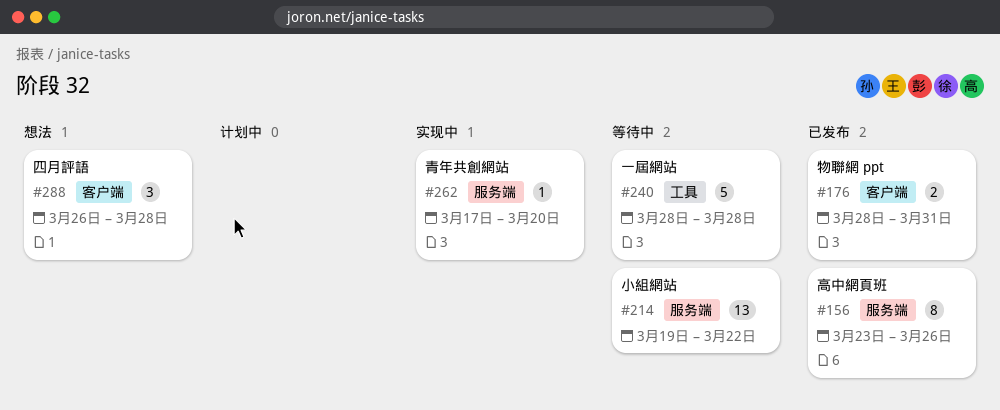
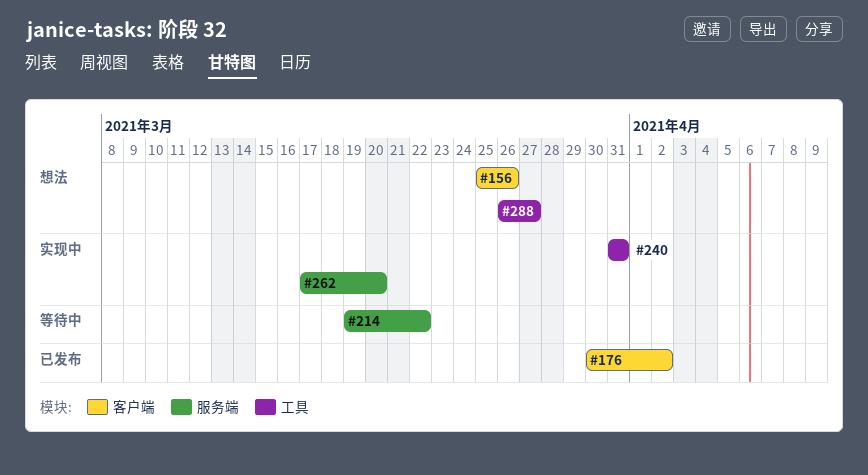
#156, status: 已发布 -> 想法
#156, label: 服务端 -> 客户端
#156, start: Mar 23 -> Mar 25
#176, start: Mar 28 -> Mar 30
#176, due: Mar 31 -> Apr 2
#240, status: 等待中 -> 实现中
#240, start: Mar 28 -> Mar 31
#240, due: Mar 28 -> Mar 31
#288, label: 客户端 -> 工具
#288, due: Mar 28 -> Mar 27

